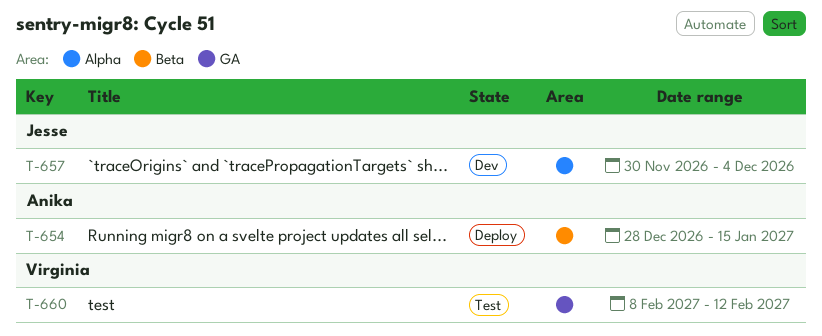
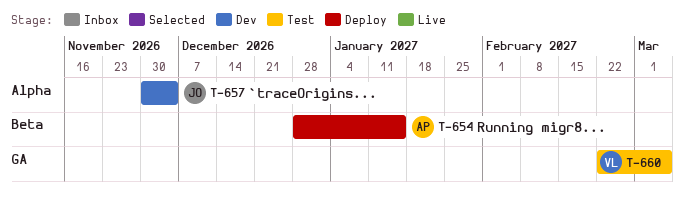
T-660, start: Feb 8 -> Feb 22
T-660, due: Feb 12 -> Mar 5

